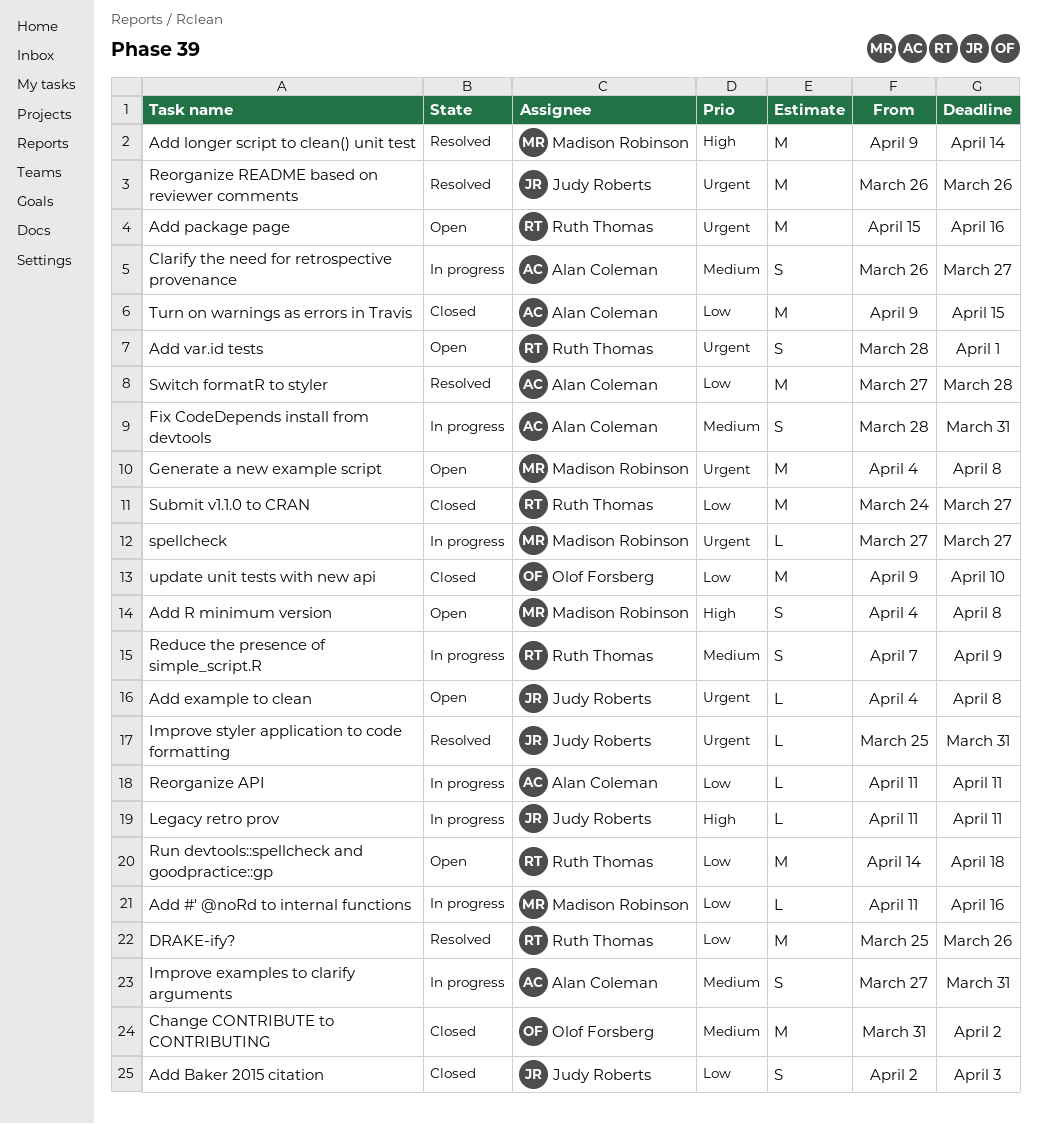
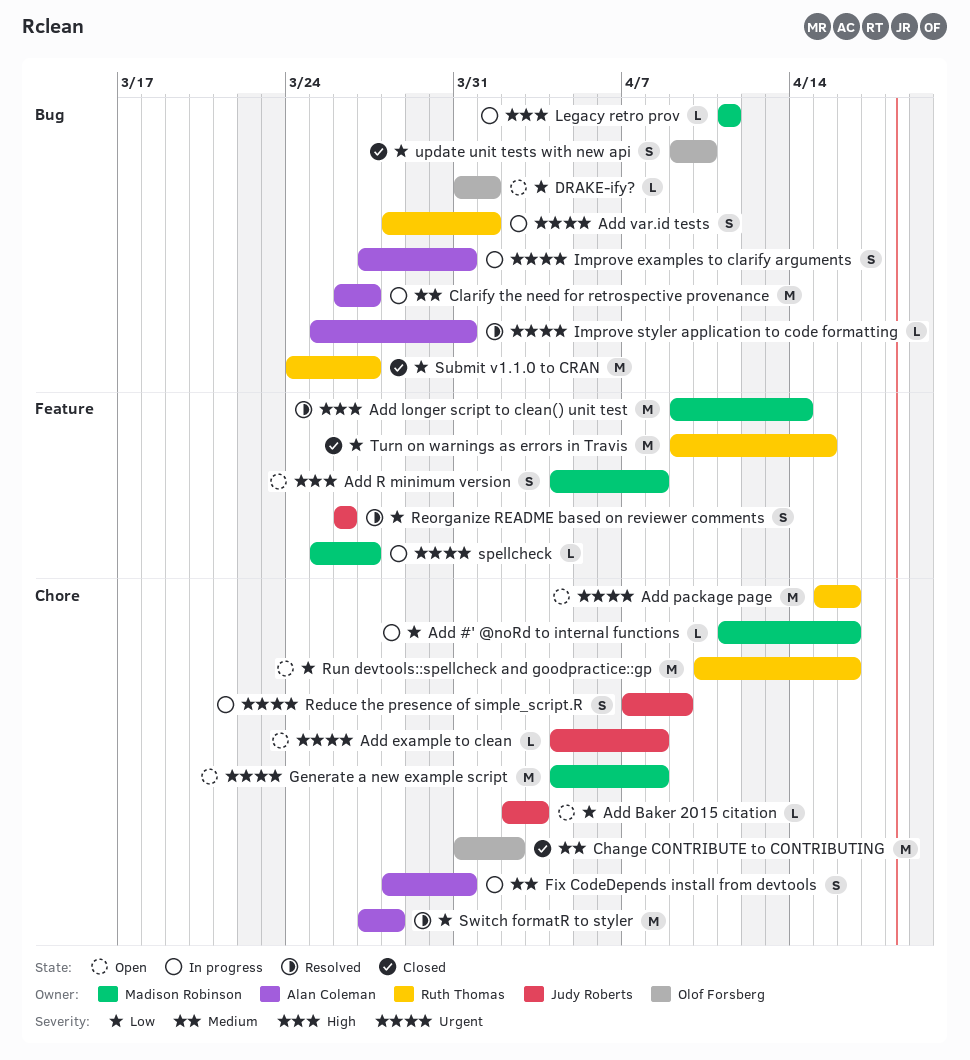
Add Baker 2015 citation, status: Closed -> Open
Add Baker 2015 citation, estimate: S -> L
Add var.id tests, status: Open -> In progress
Clarify the need for retrospective provenance, estimate: S -> M
DRAKE-ify?, status: Resolved -> Open
DRAKE-ify?, owner: Ruth Thomas -> Olof Forsberg
DRAKE-ify?, estimate: M -> L
DRAKE-ify?, start: Mar 25 -> Mar 31
DRAKE-ify?, due: Mar 26 -> Apr 1
Improve examples to clarify arguments, priority: Medium -> Urgent
Improve styler application to code formatting, owner: Judy Roberts -> Alan Coleman
Legacy retro prov, owner: Judy Roberts -> Madison Robinson
Reduce the presence of simple_script.R, owner: Ruth Thomas -> Judy Roberts
Reduce the presence of simple_script.R, priority: Medium -> Urgent
Reorganize API: present -> none
Reorganize README based on reviewer comments, priority: Urgent -> Low
Reorganize README based on reviewer comments, estimate: M -> S
Run devtools::spellcheck and goodpractice::gp, start: Apr 14 -> Apr 10
Run devtools::spellcheck and goodpractice::gp, due: Apr 18 -> Apr 16
spellcheck, start: Mar 27 -> Mar 25
Turn on warnings as errors in Travis, owner: Alan Coleman -> Ruth Thomas
update unit tests with new api, estimate: M -> S

